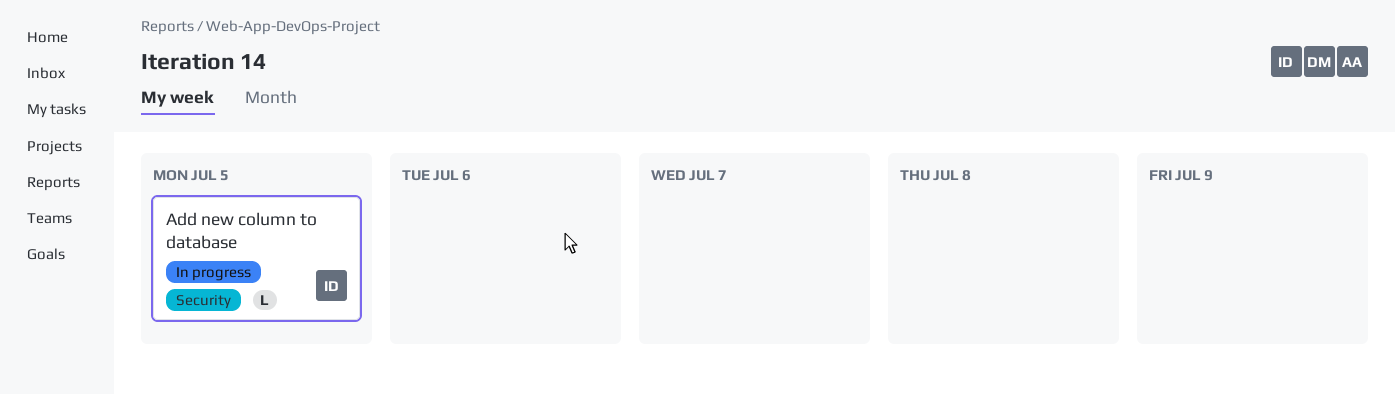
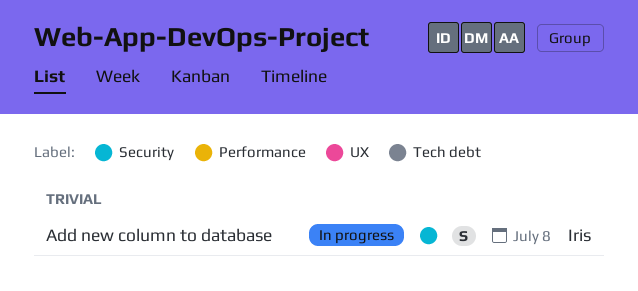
Add new column to database, estimate: L -> S
Add new column to database, due: Jul 5 -> Jul 8

